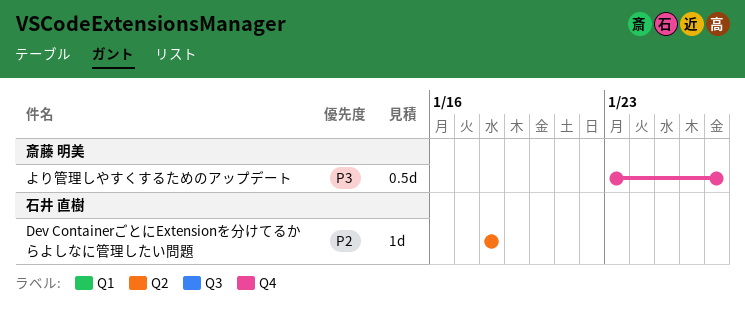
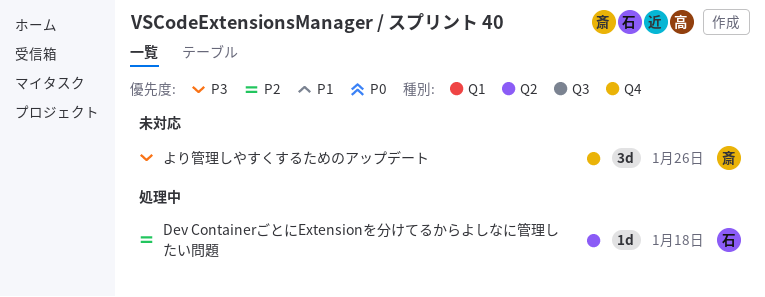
より管理しやすくするためのアップデート, estimate: 0.5d -> 3d
より管理しやすくするためのアップデート, due: Jan 27 -> Jan 26

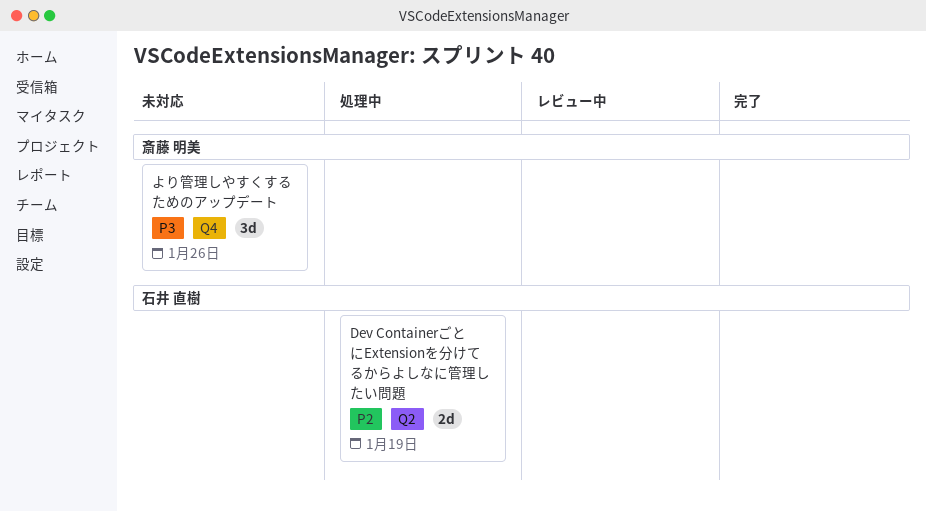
Dev ContainerごとにExtensionを分けてるからよしなに管理したい問題, estimate: 1d -> 2d
Dev ContainerごとにExtensionを分けてるからよしなに管理したい問題, due: Jan 18 -> Jan 19

